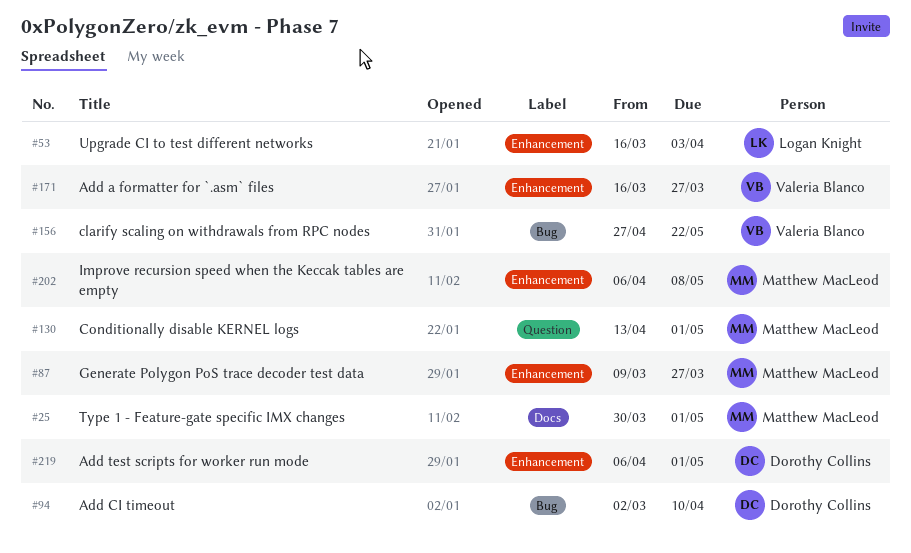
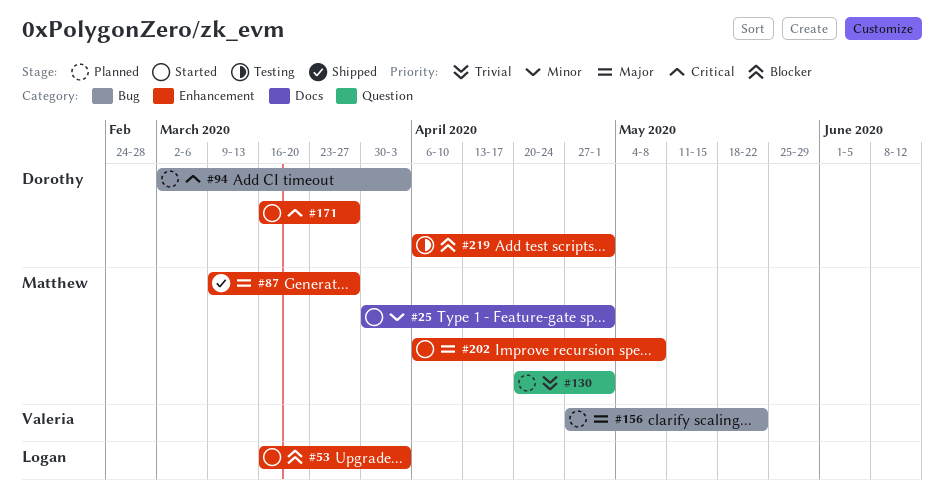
#94, due: Apr 10 -> Apr 3
#130, start: Apr 13 -> Apr 20
#171, owner: Valeria Blanco -> Dorothy Collins

